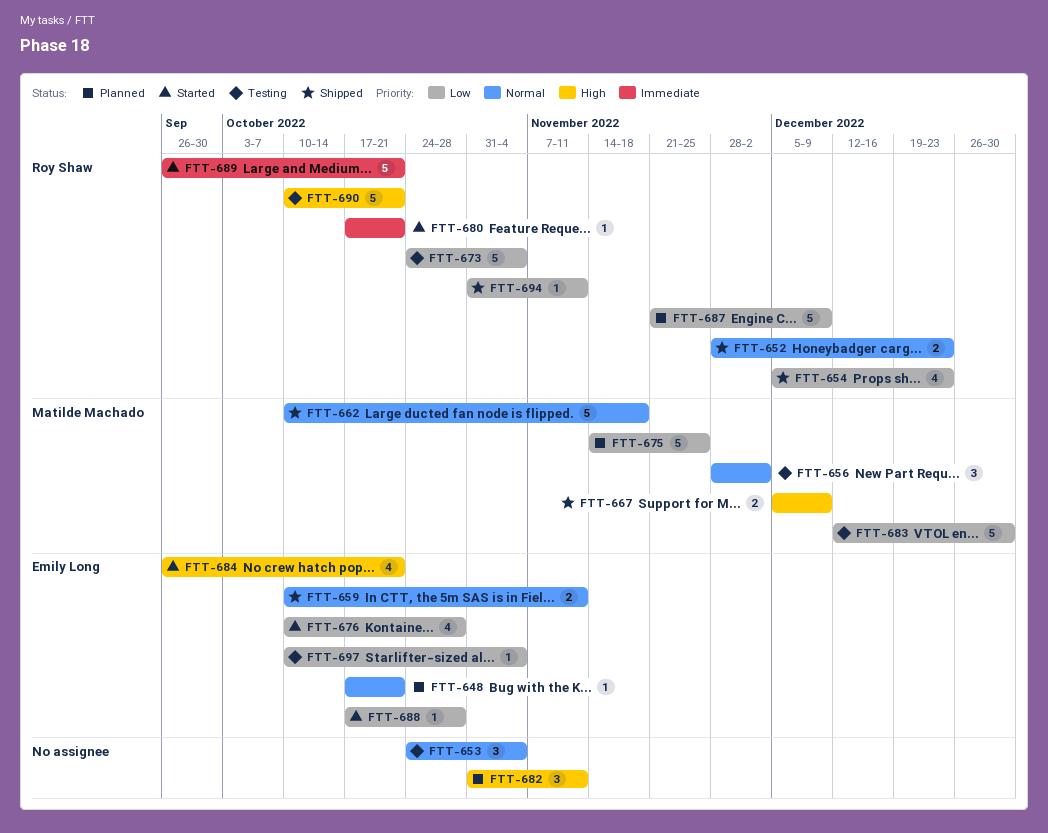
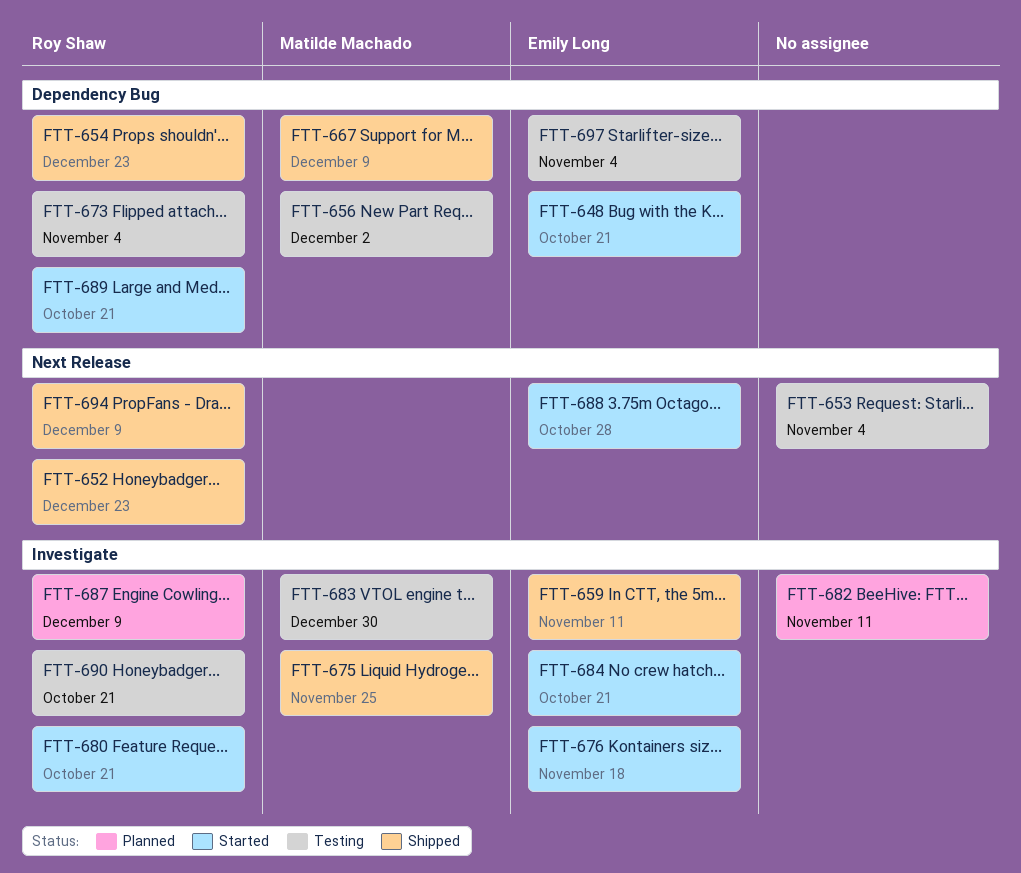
FTT-648, status: Planned -> Started
FTT-662: present -> none
FTT-675, status: Planned -> Shipped
FTT-676, due: Oct 28 -> Nov 18
FTT-694, due: Nov 11 -> Dec 9

